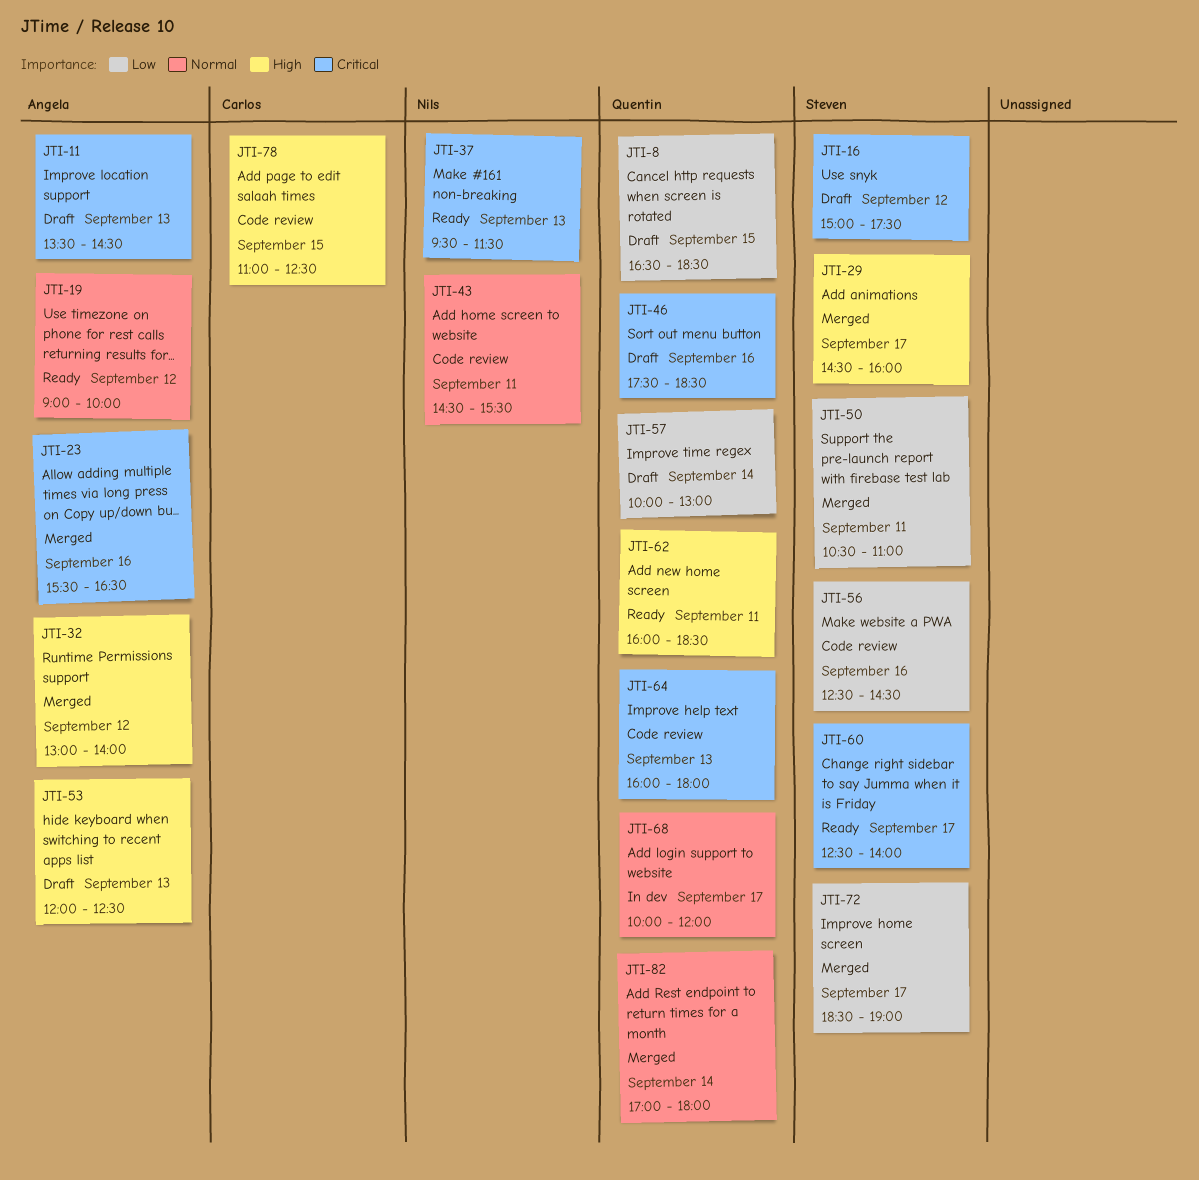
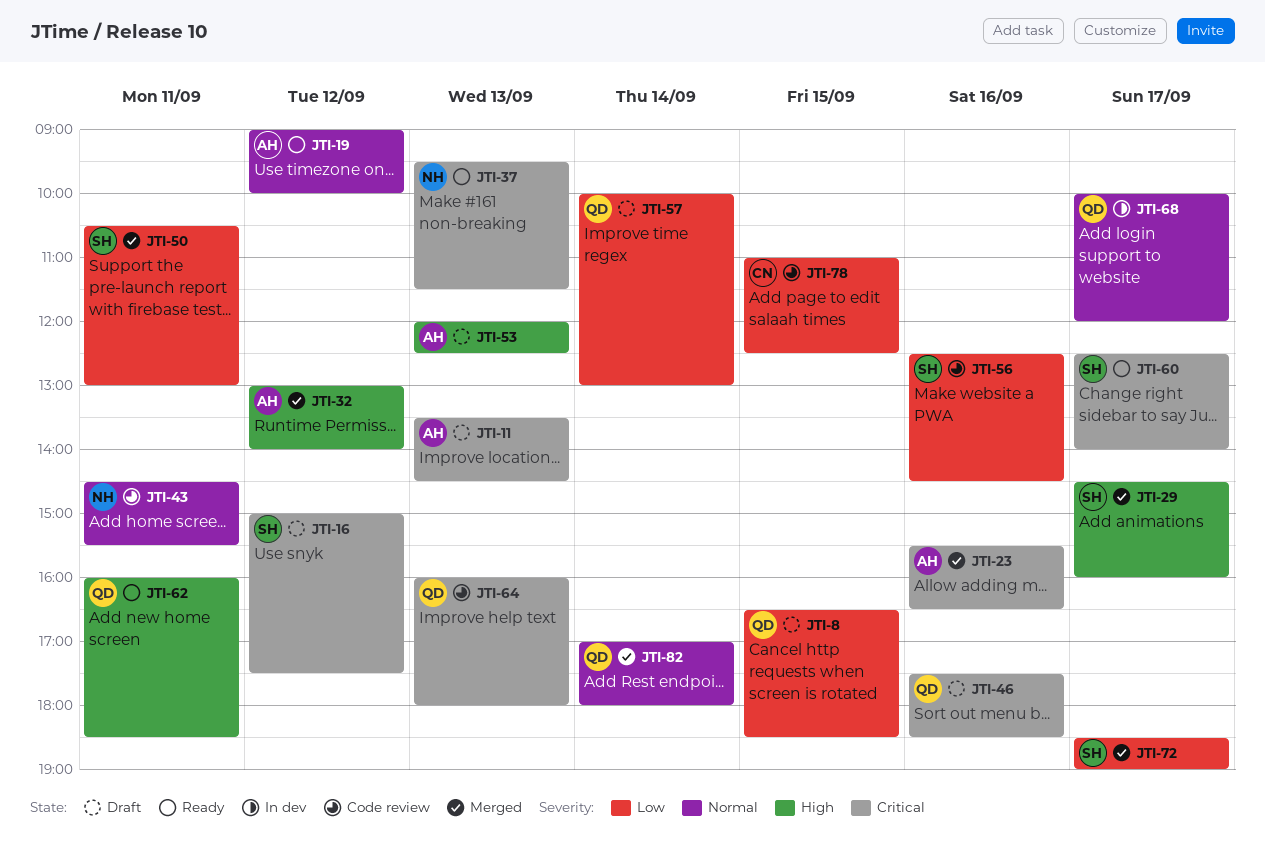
JTI-50, ends: 11:00 -> 13:00
JTI-78, priority: High -> Low

